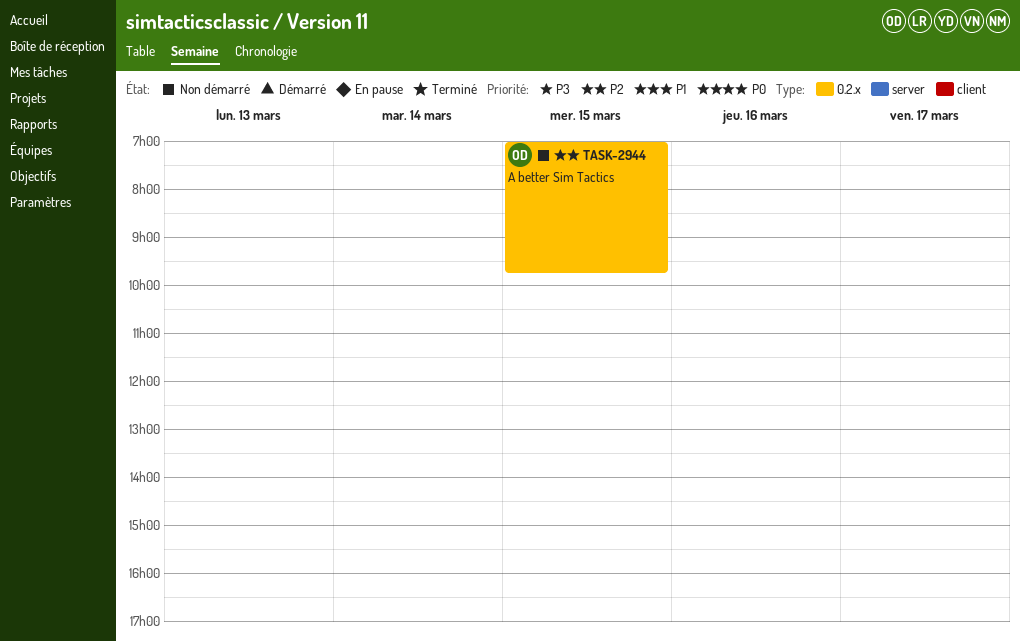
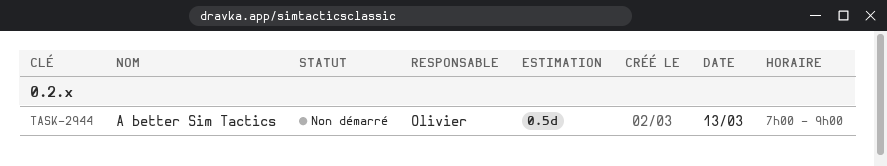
TASK-2944, day: Mar 15 -> Mar 13
TASK-2944, ends: 09:45 -> 09:00

